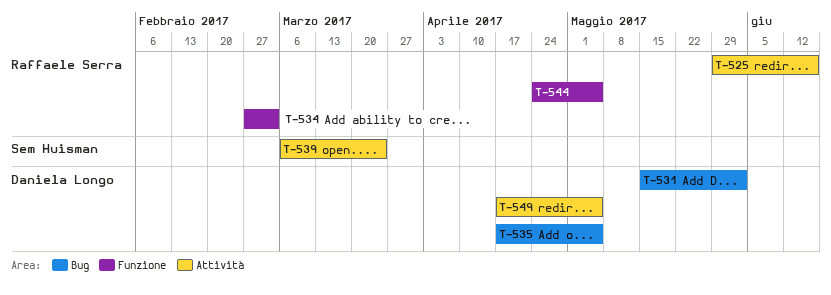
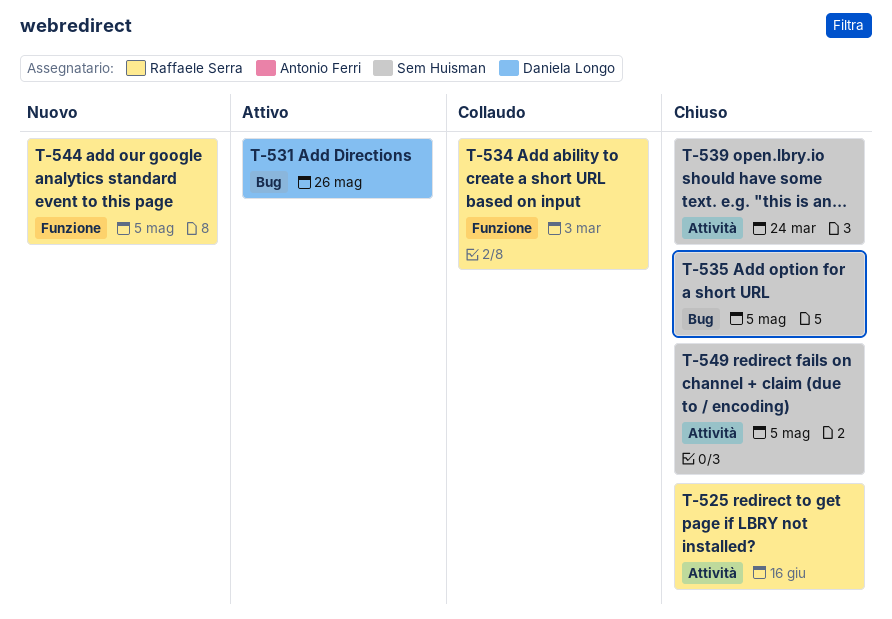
T-531, due: Jun 2 -> May 26
T-535, owner: Daniela Longo -> Sem Huisman
T-549, owner: Daniela Longo -> Sem Huisman

